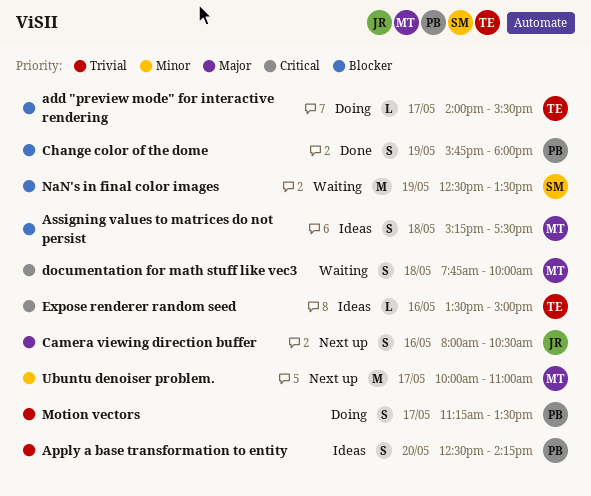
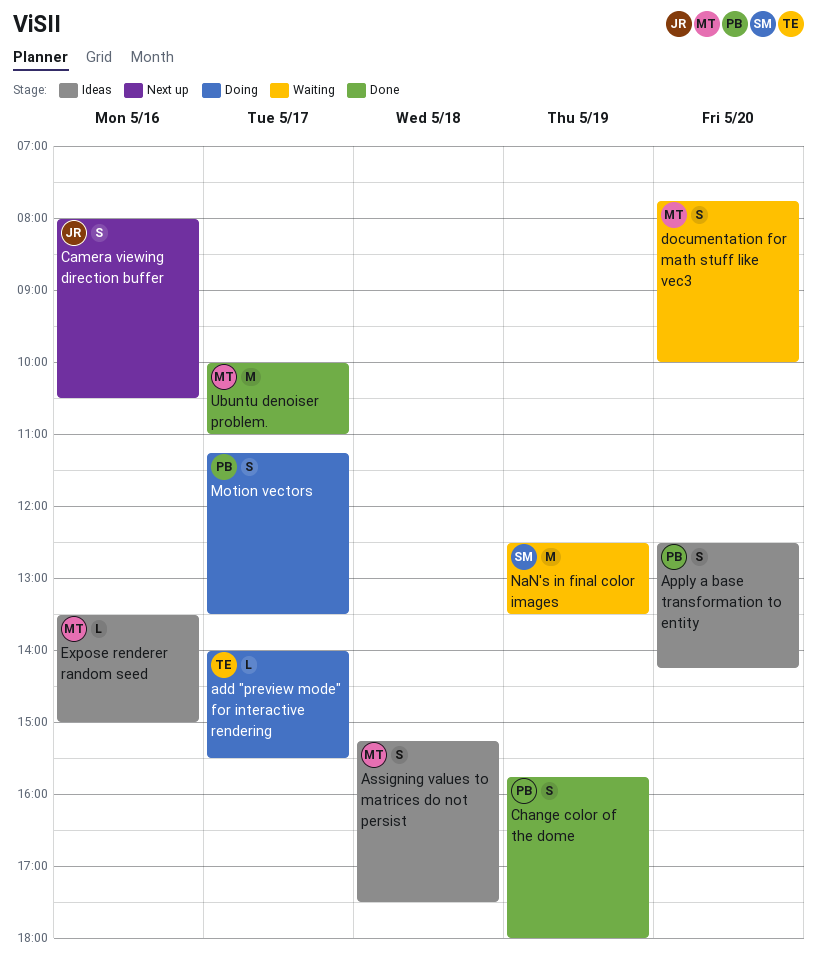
documentation for math stuff like vec3, day: May 18 -> May 20
Expose renderer random seed, owner: TE -> MT
Ubuntu denoiser problem., status: Next up -> Done

